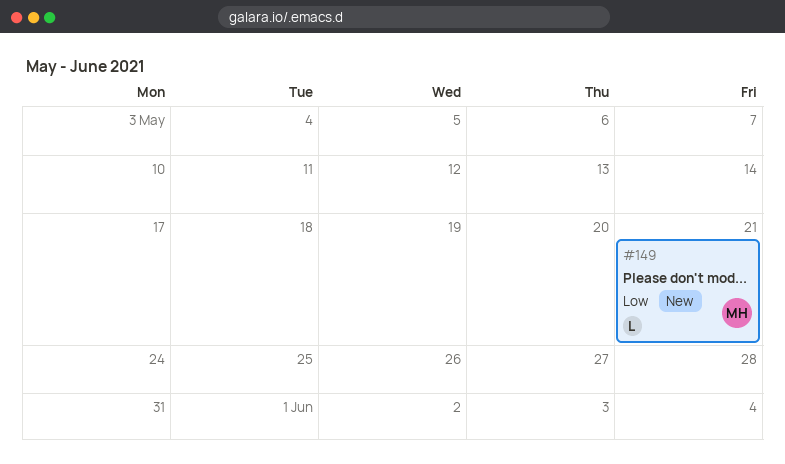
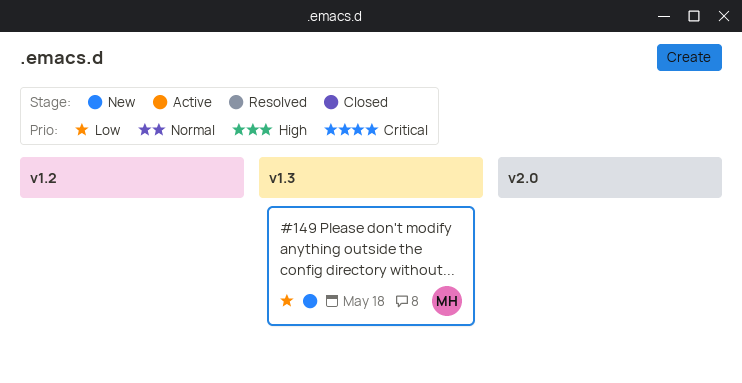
#149, due: May 21 -> May 18

